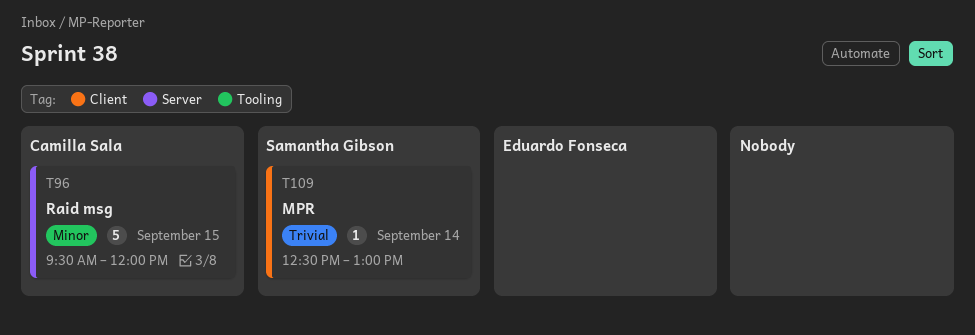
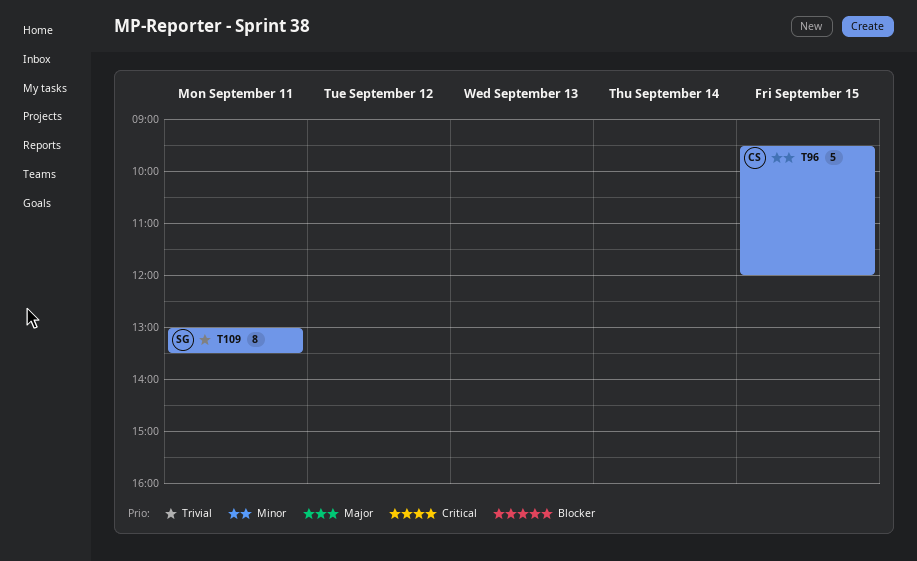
T109, estimate: 1 -> 8
T109, day: Sep 14 -> Sep 11
T109, begins: 12:30 -> 13:00
T109, ends: 13:00 -> 13:30

